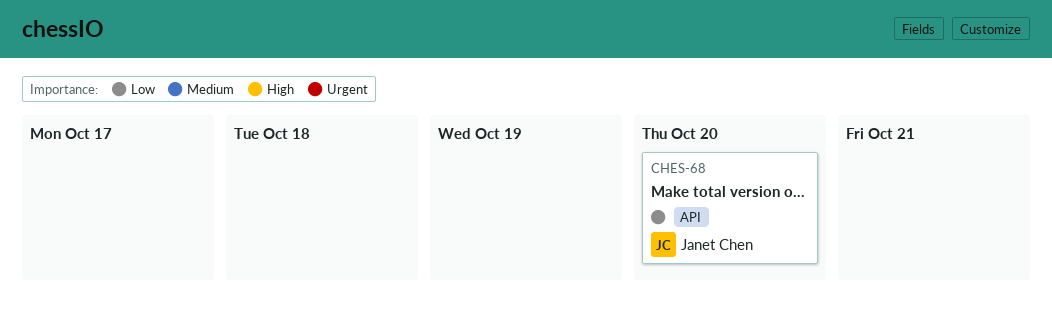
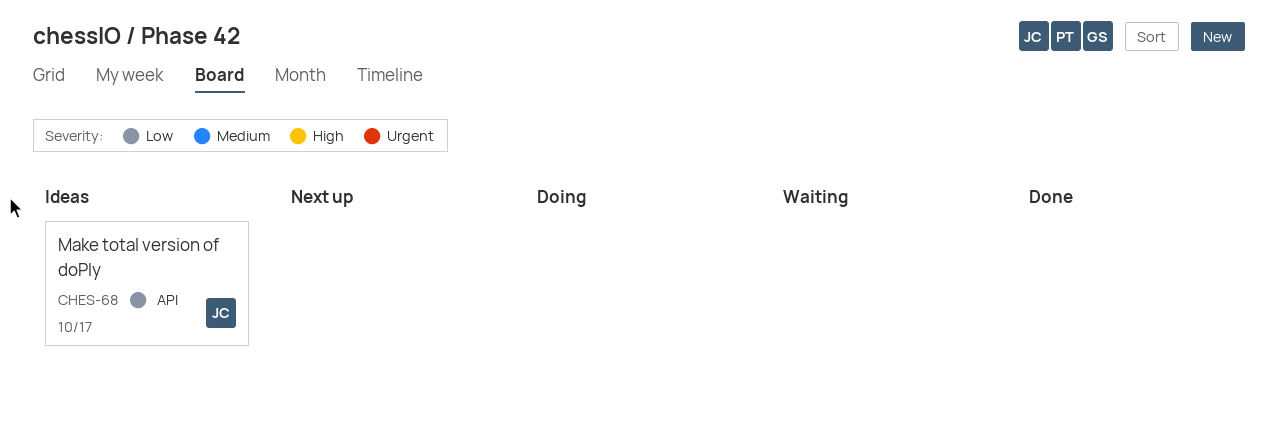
CHES-68, due: Oct 20 -> Oct 17

